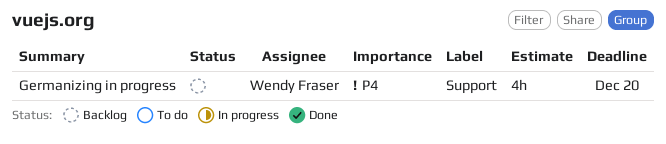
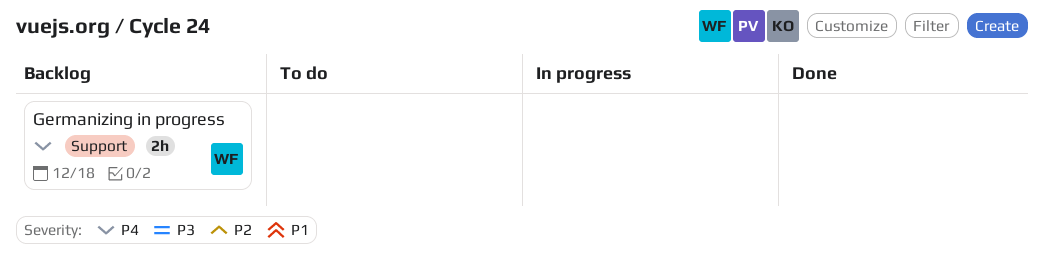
Germanizing in progress, estimate: 4h -> 2h
Germanizing in progress, due: Dec 20 -> Dec 18

